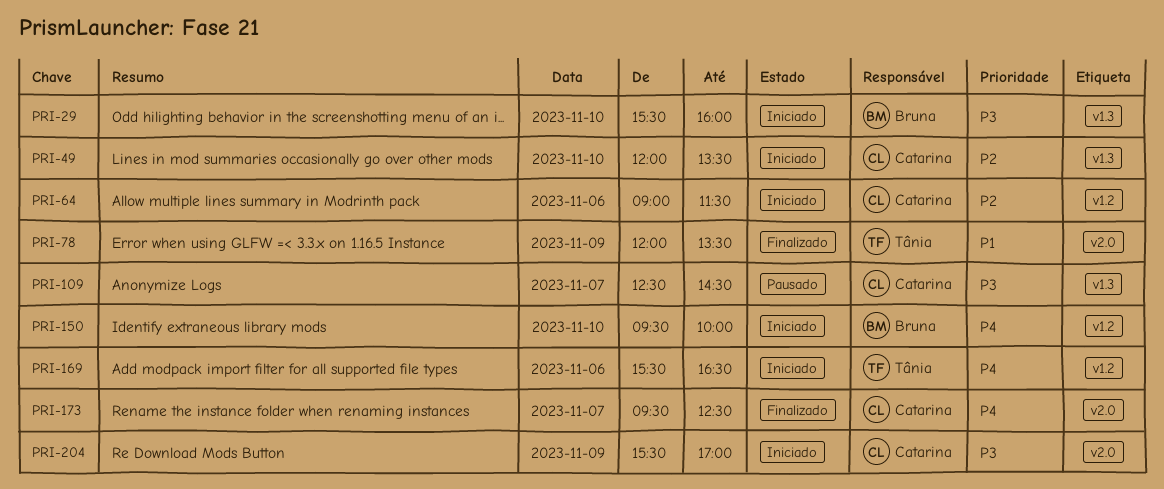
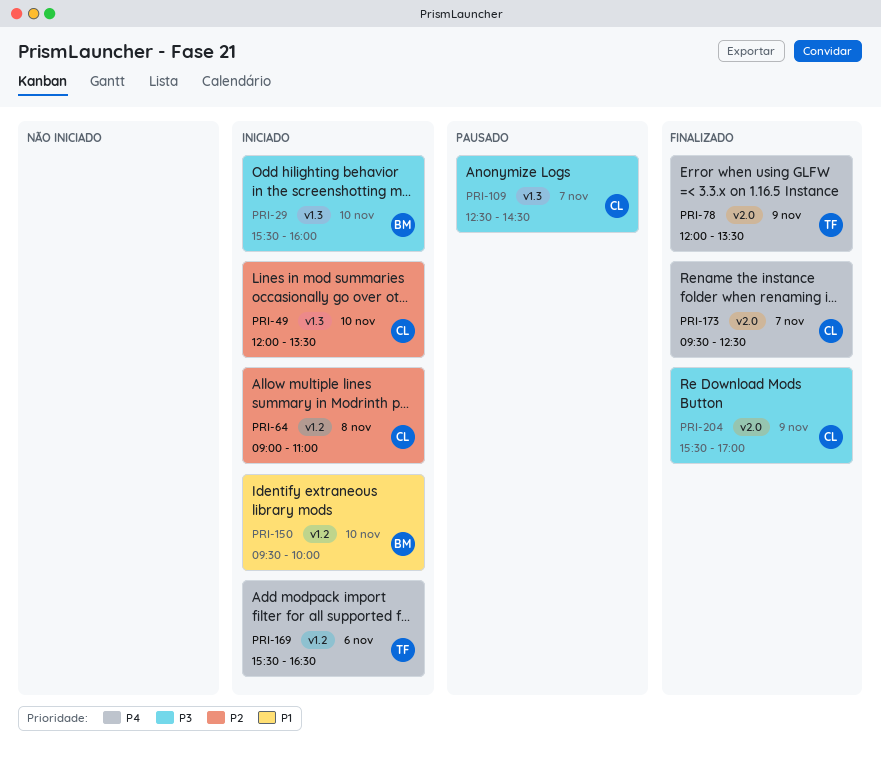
PRI-64, day: Nov 6 -> Nov 8
PRI-64, ends: 11:30 -> 11:00
PRI-78, priority: P1 -> P4
PRI-150, priority: P4 -> P1
PRI-204, status: Iniciado -> Finalizado

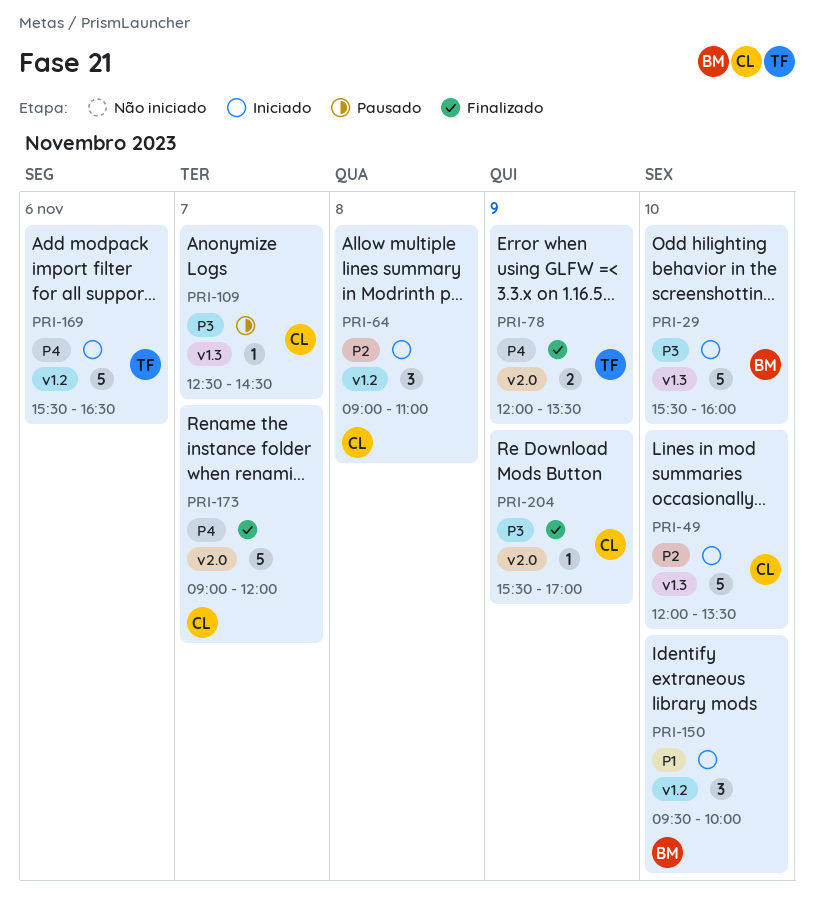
PRI-173, begins: 09:30 -> 09:00
PRI-173, ends: 12:30 -> 12:00

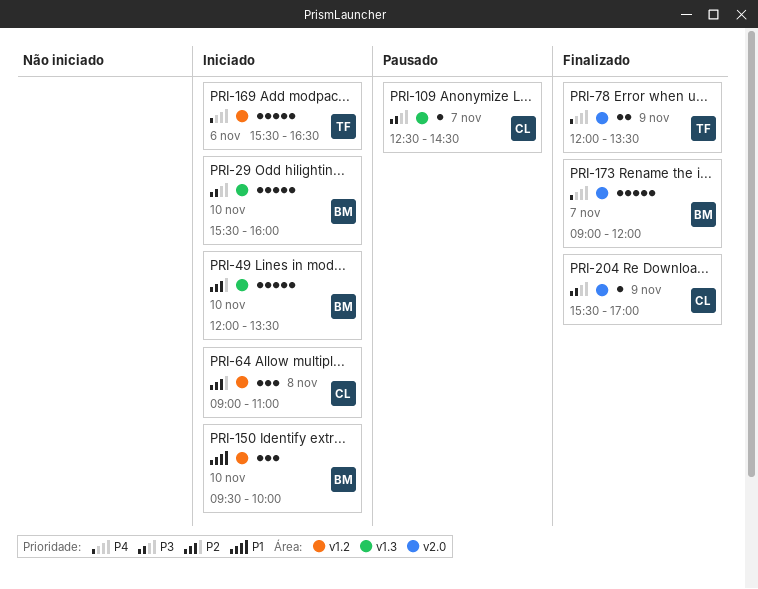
PRI-49, owner: CL -> BM
PRI-173, owner: CL -> BM

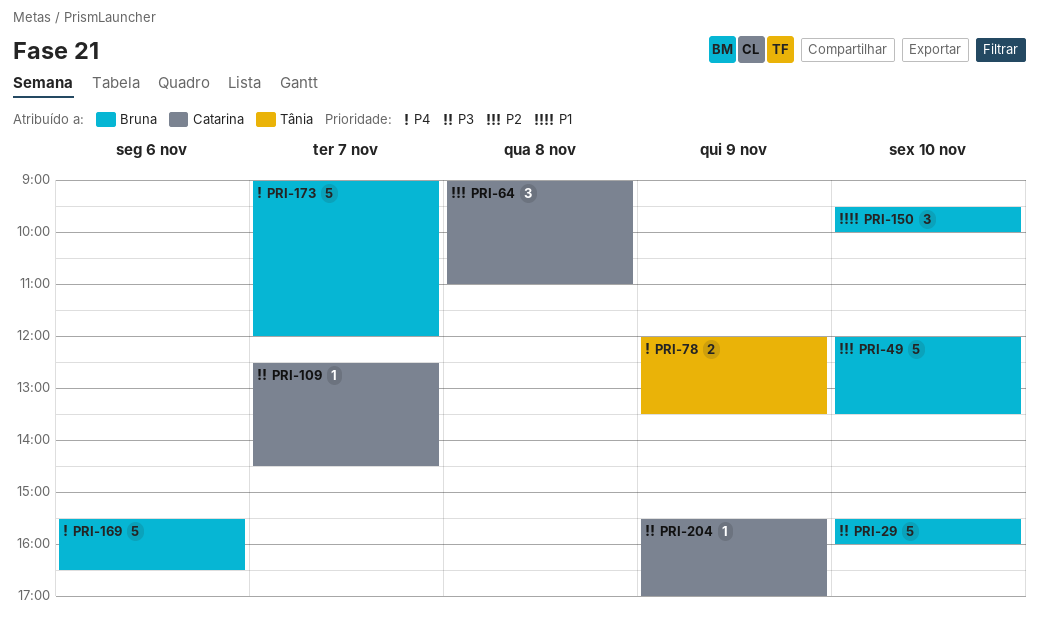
PRI-169, owner: Tânia -> Bruna

